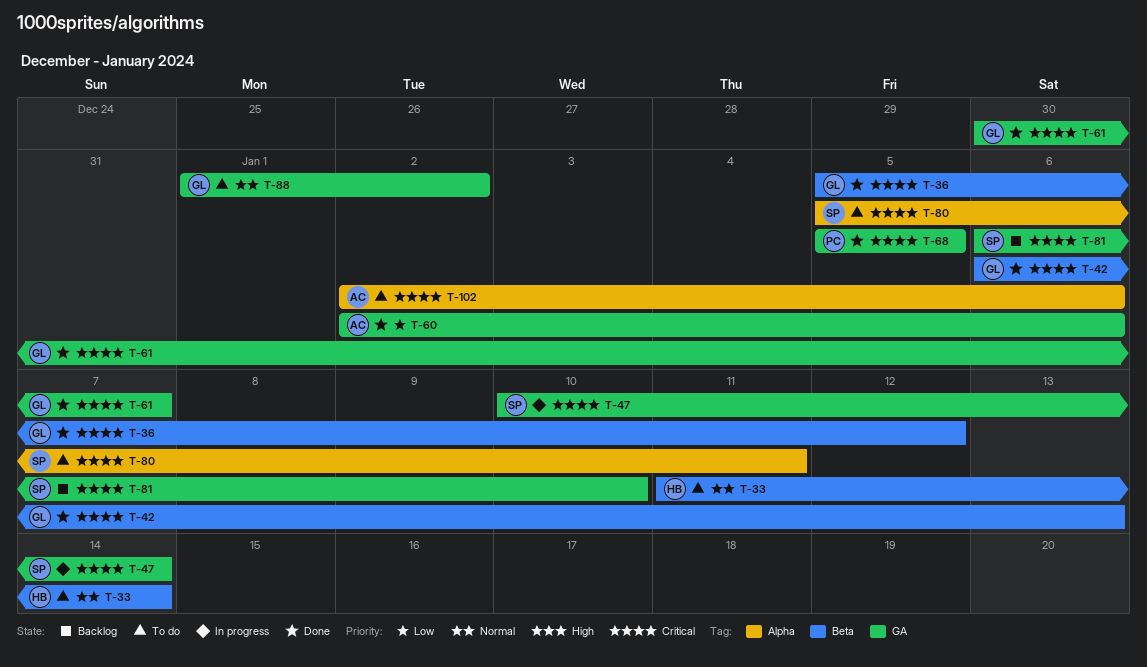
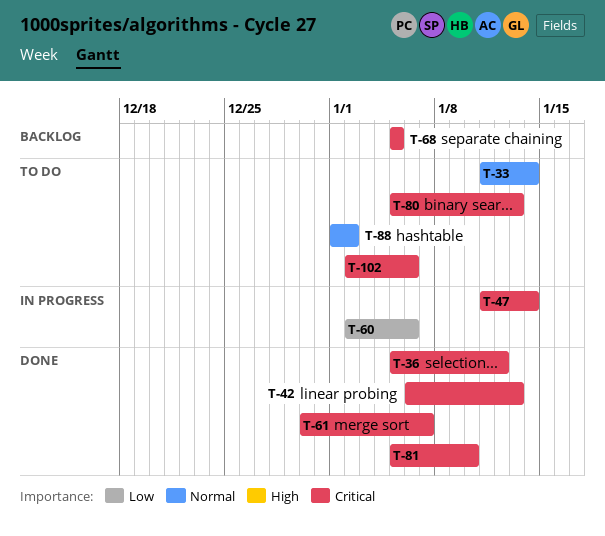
T-47, start: Jan 10 -> Jan 11
T-60, status: Done -> In progress
T-68, status: Done -> Backlog
T-80, due: Jan 11 -> Jan 13
T-81, status: Backlog -> Done
T-81, start: Jan 6 -> Jan 5

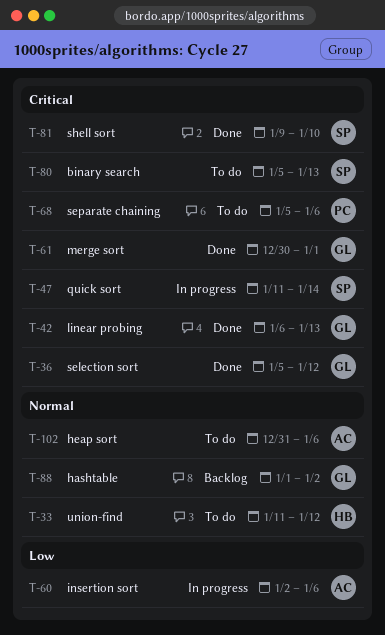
T-33, due: Jan 14 -> Jan 12
T-61, due: Jan 7 -> Jan 1
T-68, status: Backlog -> To do
T-68, due: Jan 5 -> Jan 6
T-81, start: Jan 5 -> Jan 9
T-88, status: To do -> Backlog
T-102, priority: Critical -> Normal
T-102, start: Jan 2 -> Dec 31

